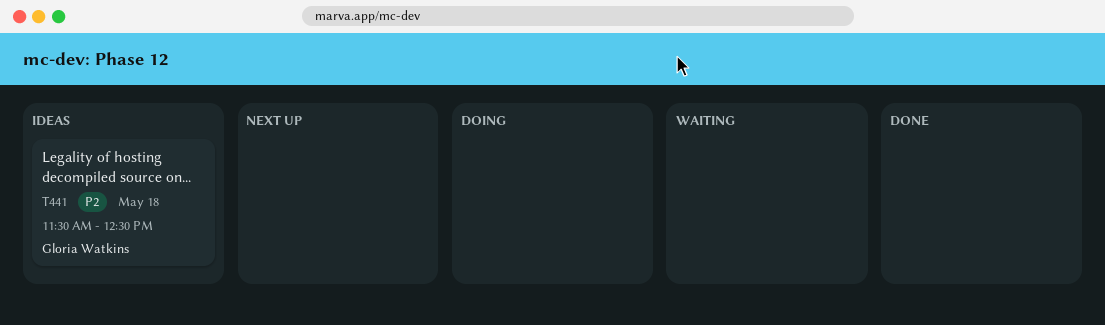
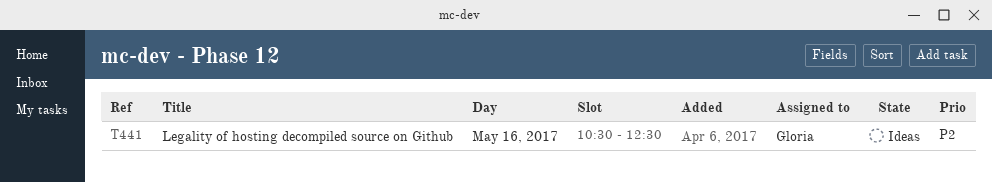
T441, day: May 18 -> May 16
T441, begins: 11:30 -> 10:30

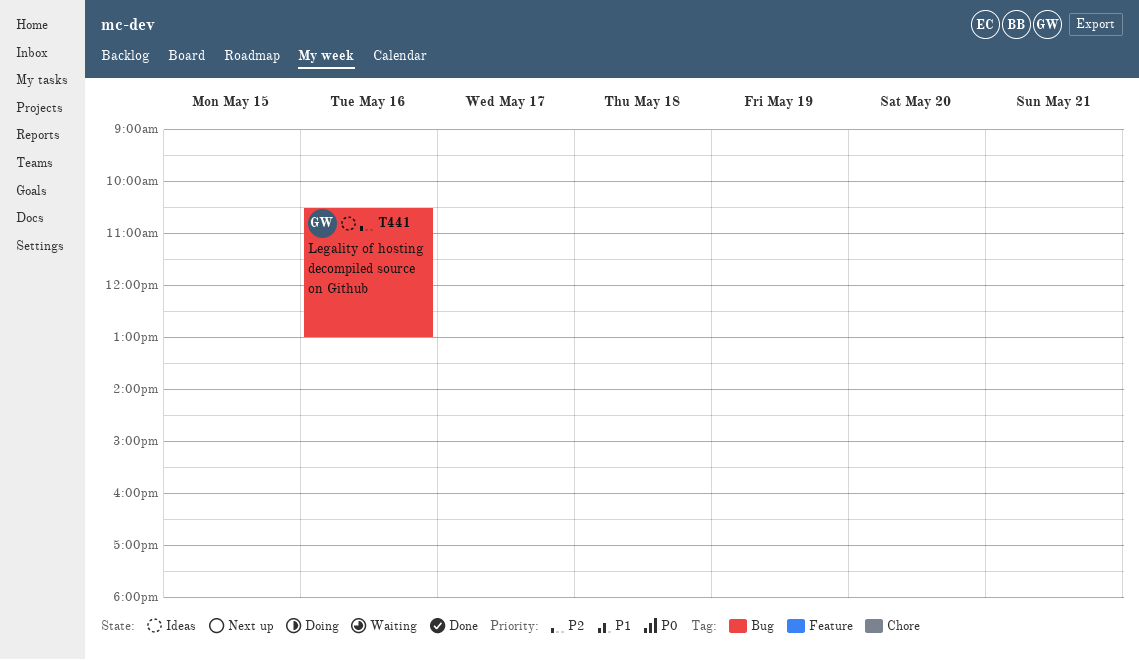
T441, ends: 12:30 -> 13:00

